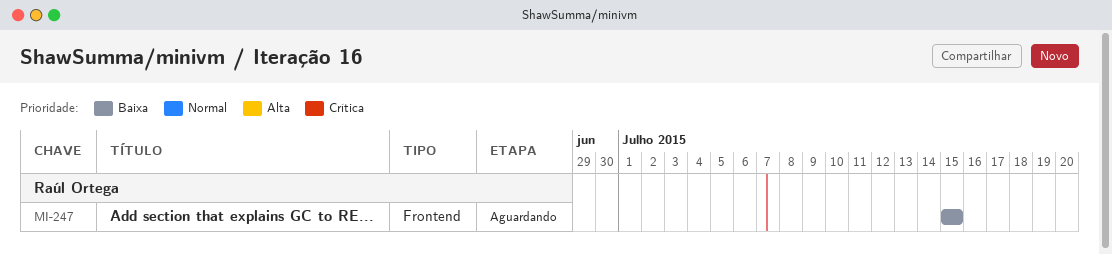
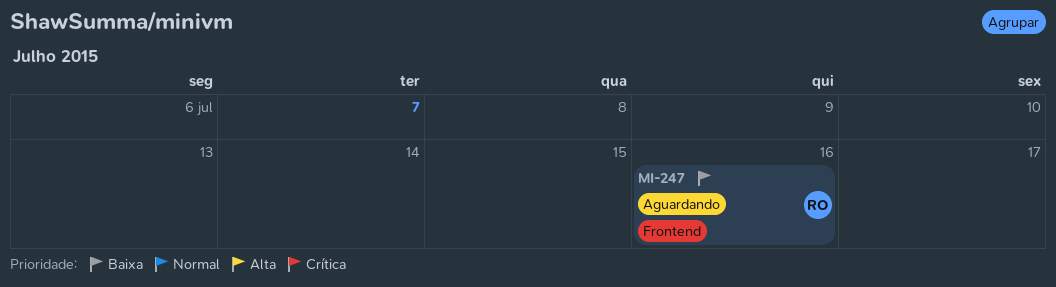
MI-247, due: Jul 15 -> Jul 16

